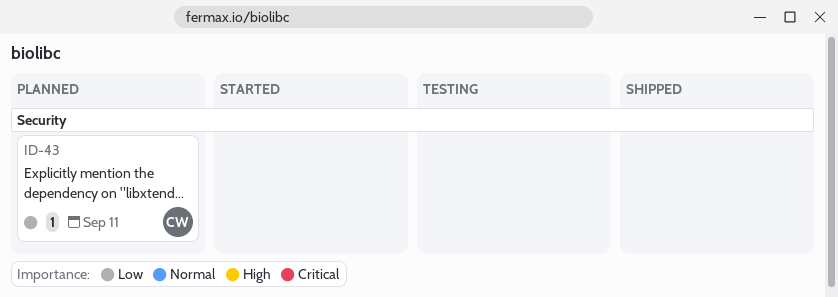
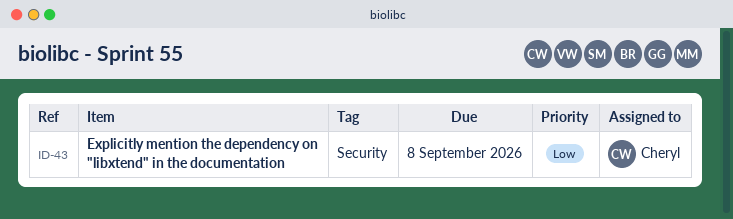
ID-43, due: Sep 11 -> Sep 8

